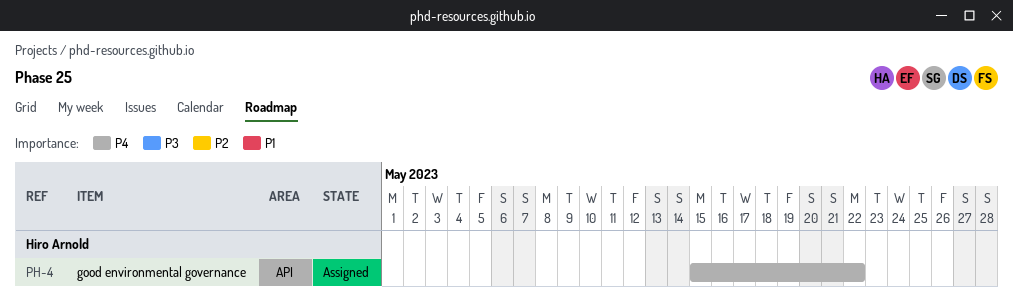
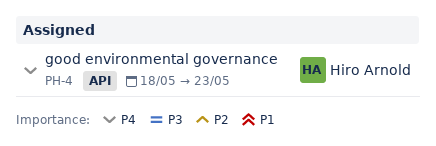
PH-4, start: May 15 -> May 18
PH-4, due: May 22 -> May 23

